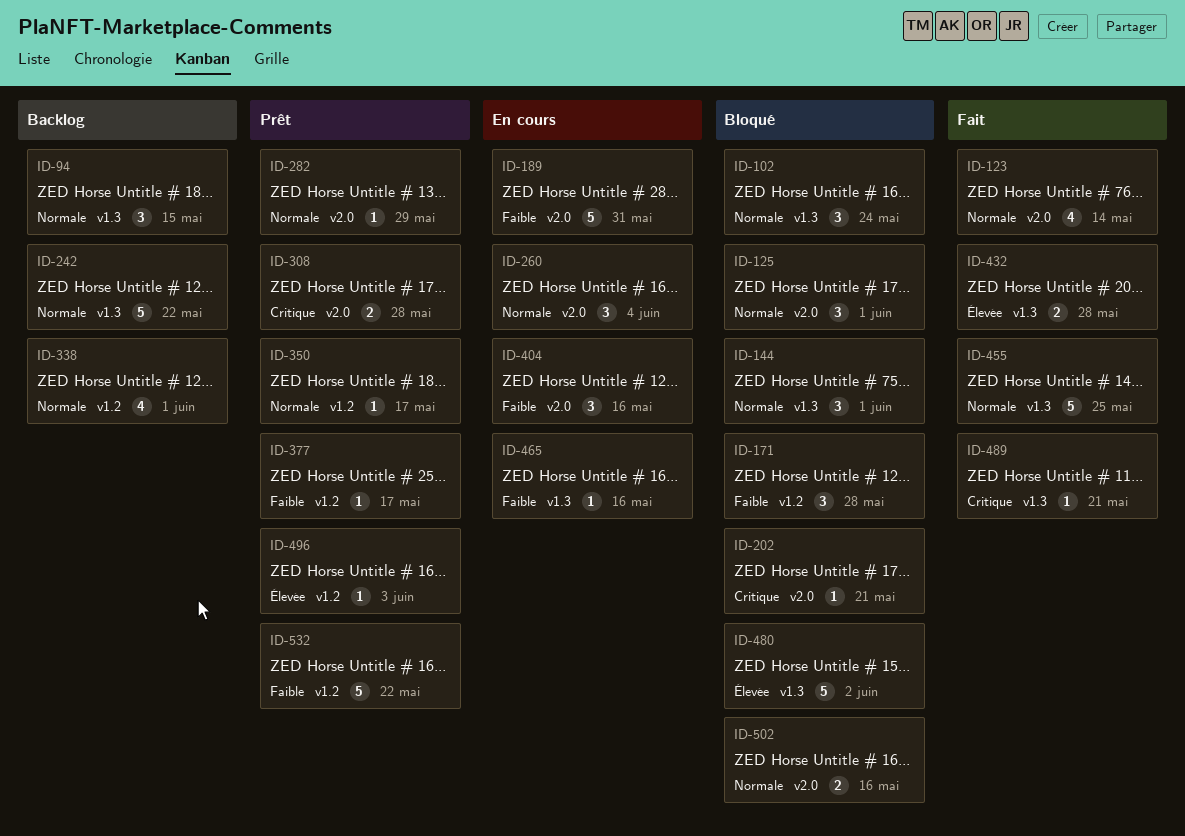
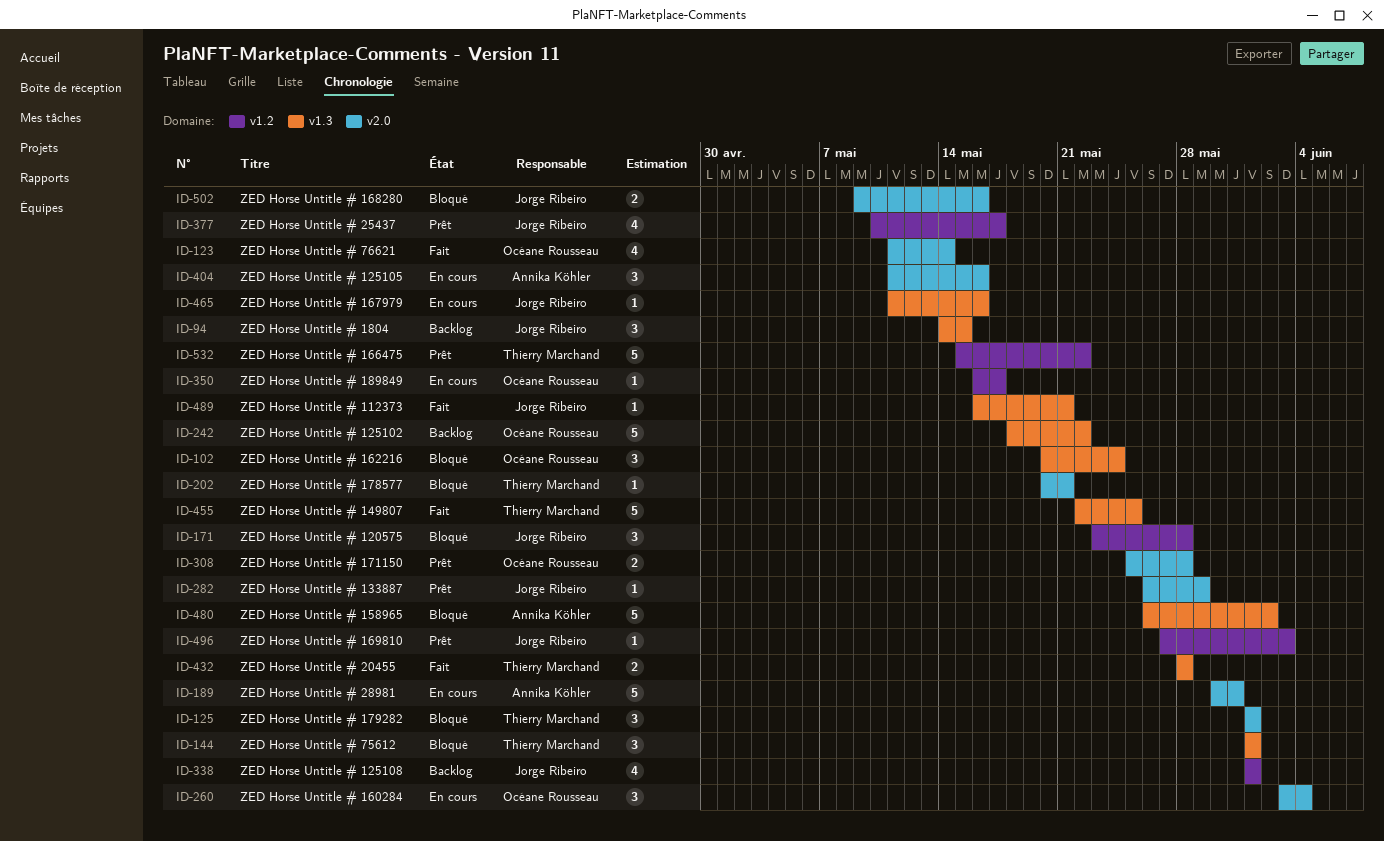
ID-350, status: Prêt -> En cours
ID-377, estimate: 1 -> 4

